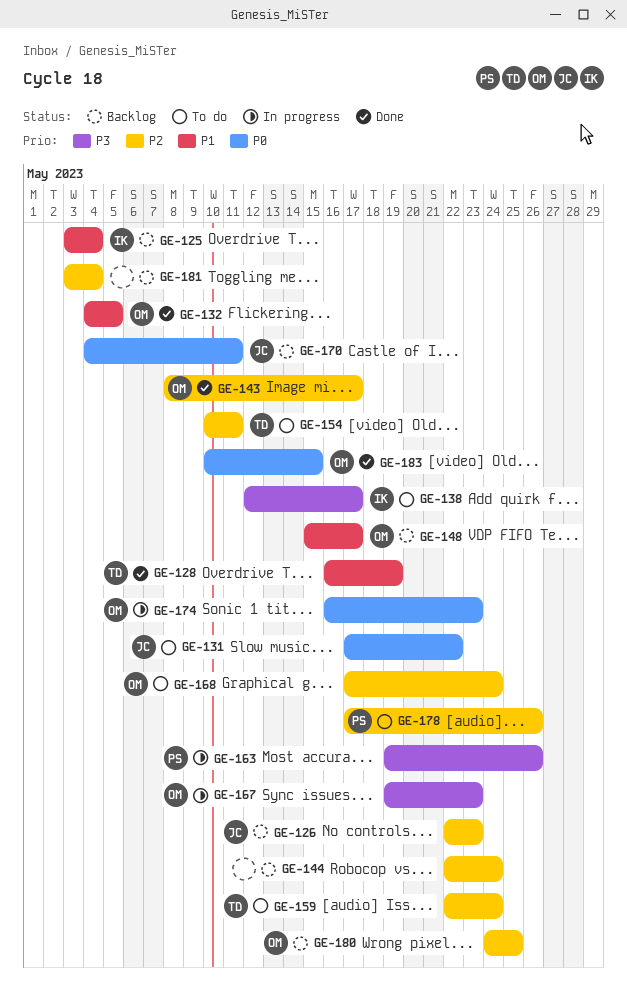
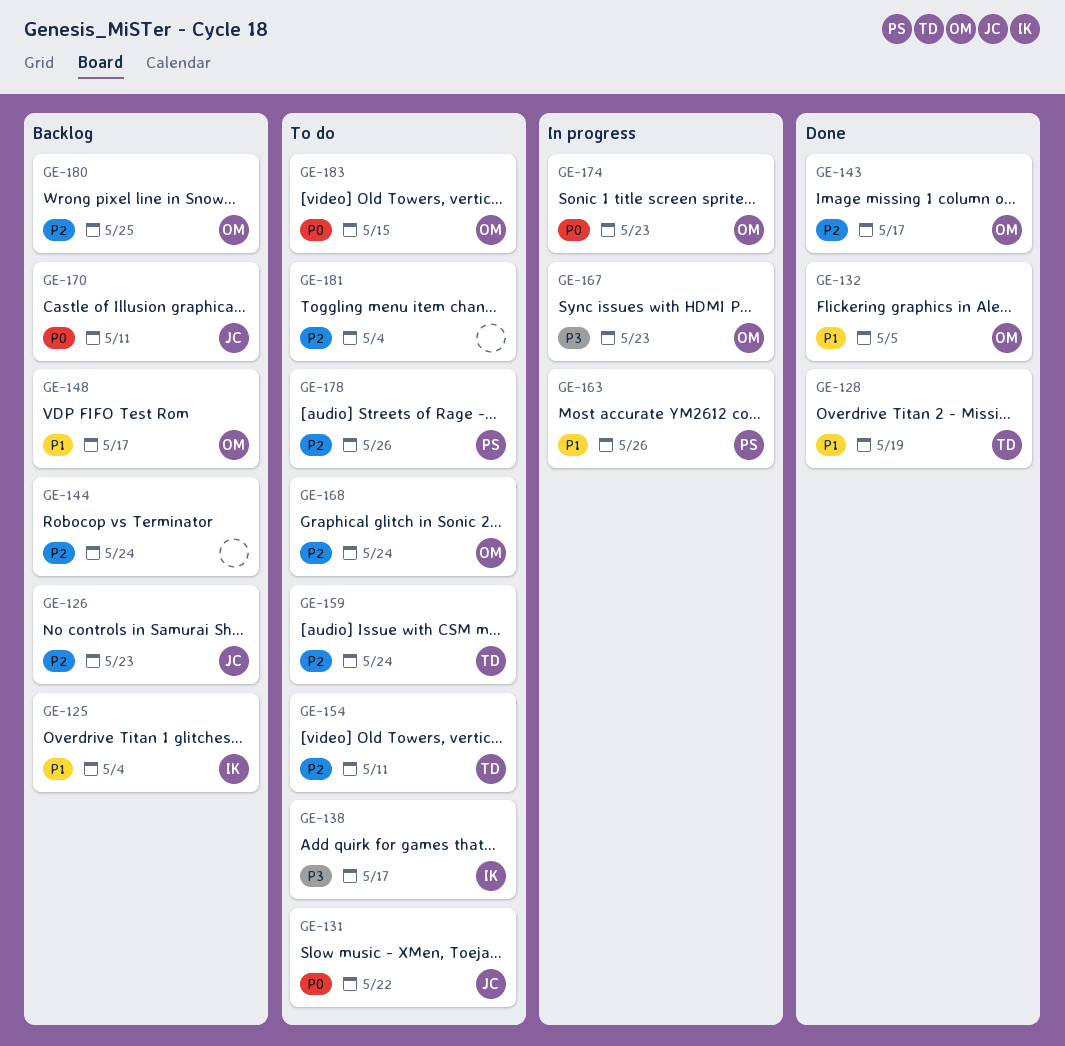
GE-163, priority: P3 -> P1
GE-181, status: Backlog -> To do
GE-183, status: Done -> To do

